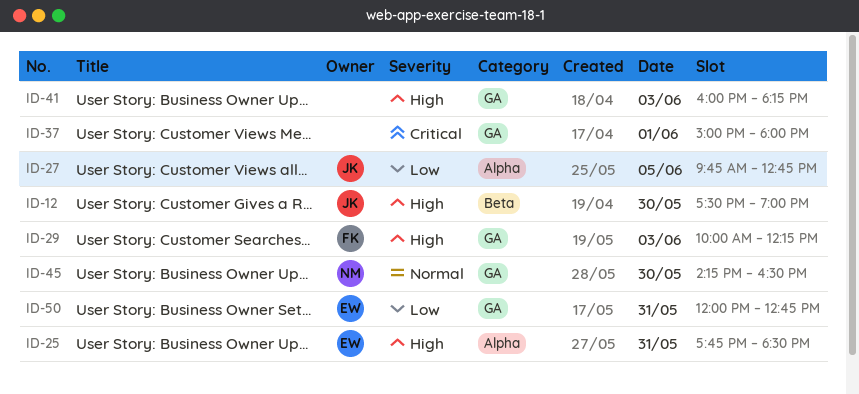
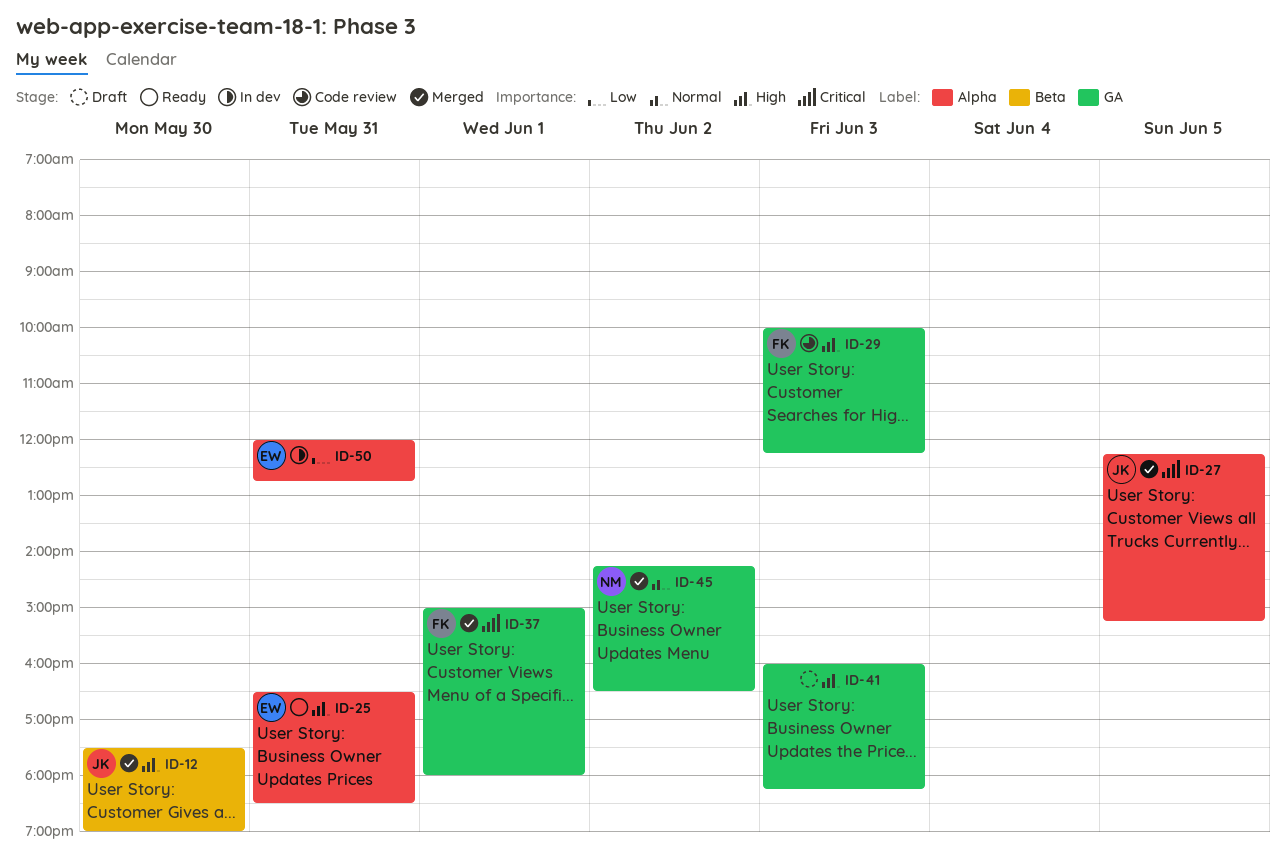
ID-25, begins: 17:45 -> 16:30
ID-27, priority: Low -> Critical
ID-27, begins: 09:45 -> 12:15
ID-27, ends: 12:45 -> 15:15
ID-37, owner: none -> FK
ID-45, day: May 30 -> Jun 2
ID-50, label: GA -> Alpha

